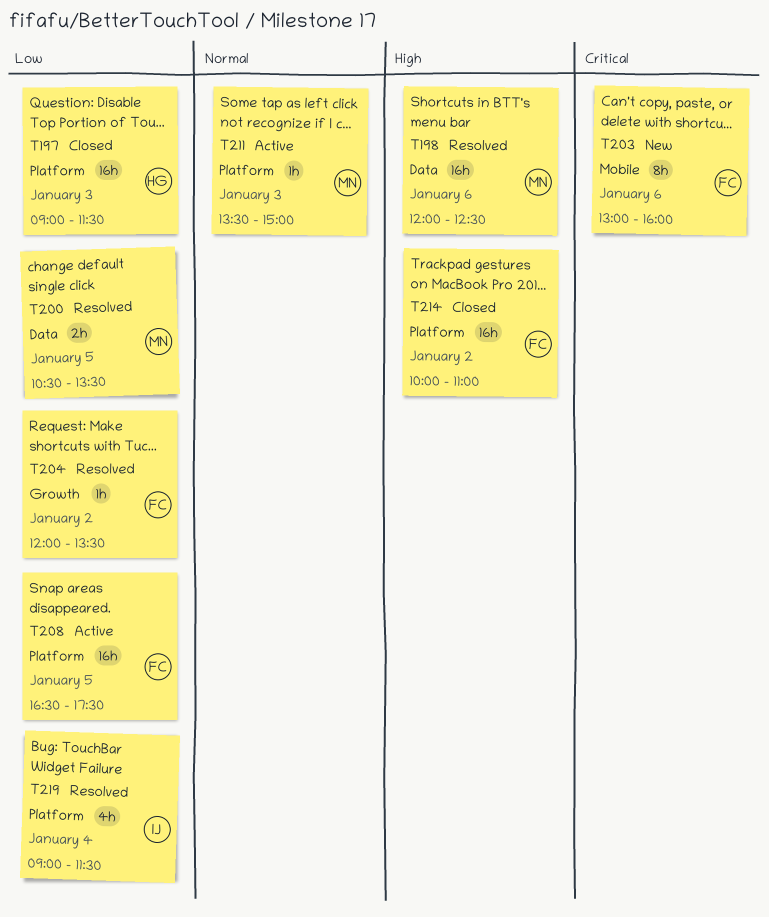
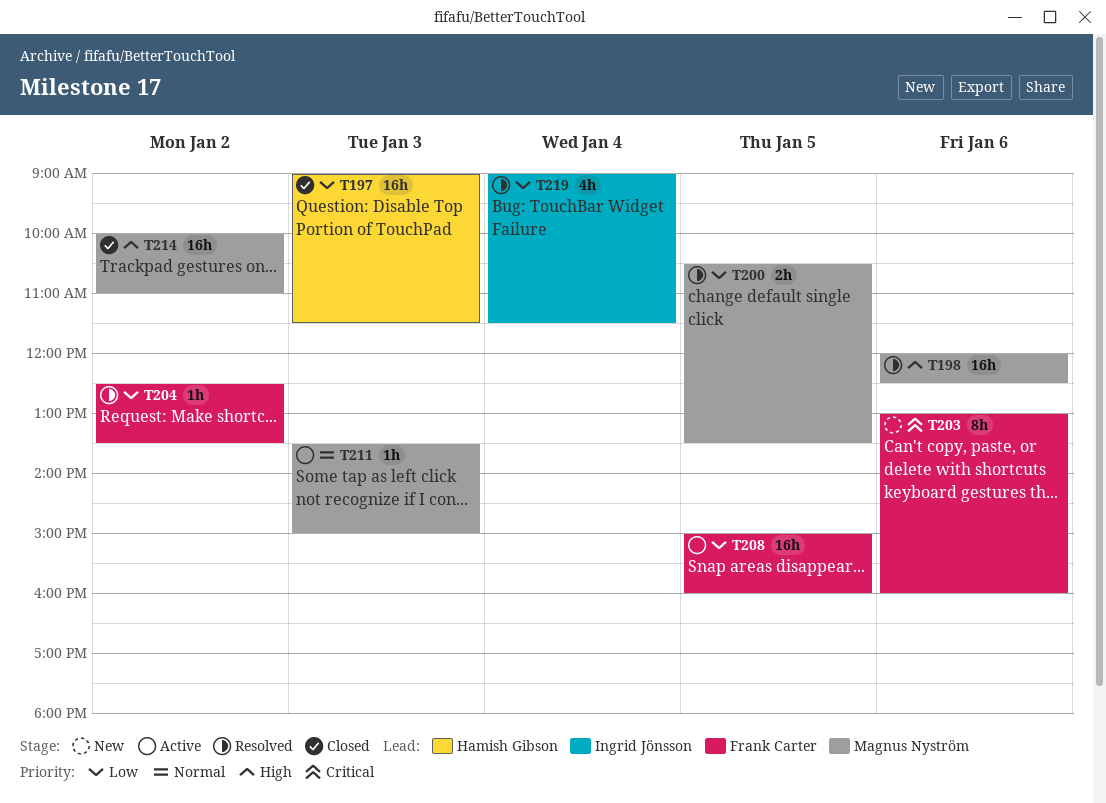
T204, begins: 12:00 -> 12:30
T208, begins: 16:30 -> 15:00
T208, ends: 17:30 -> 16:00
T214, owner: Frank Carter -> Magnus Nyström

